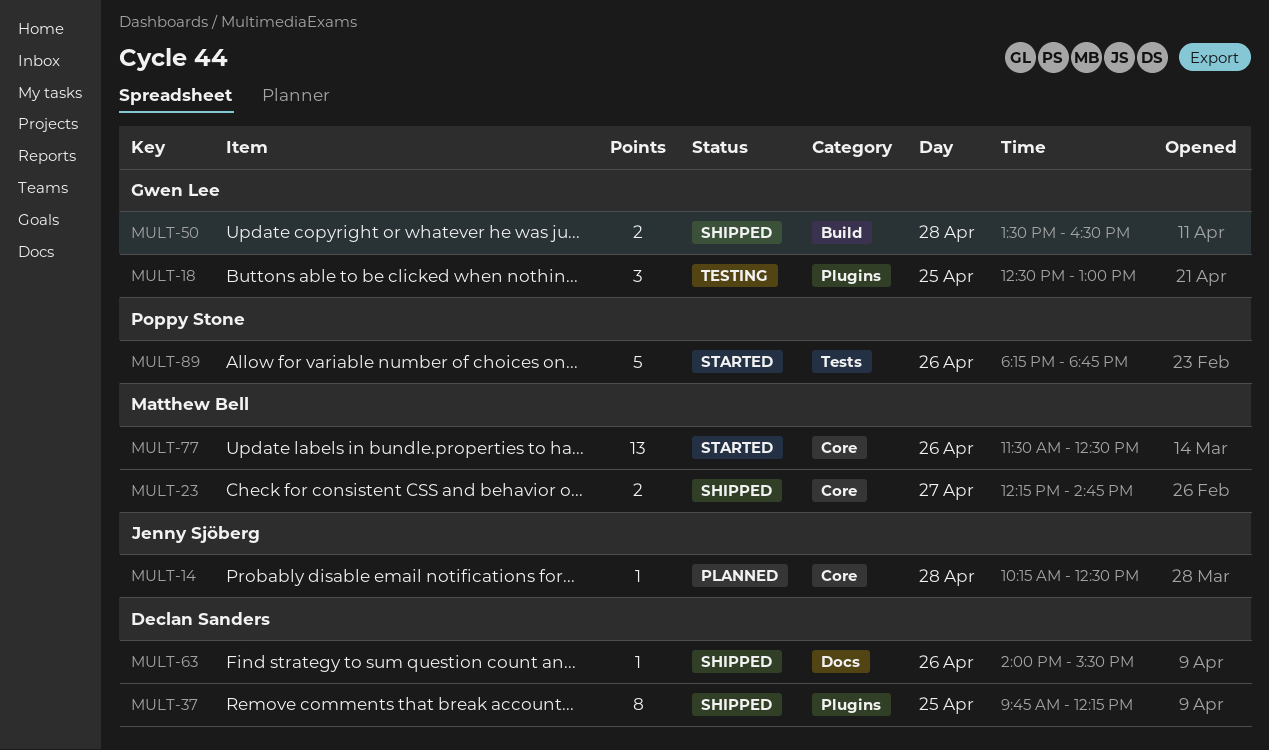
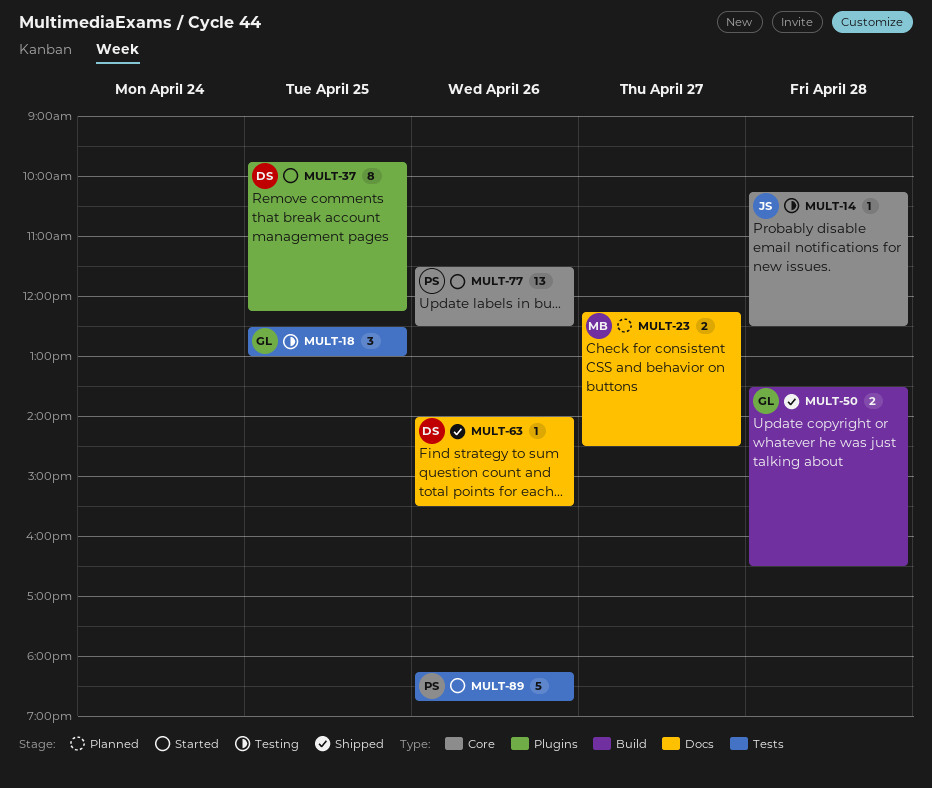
MULT-14, status: Planned -> Testing
MULT-18, label: Plugins -> Tests
MULT-23, status: Shipped -> Planned
MULT-23, label: Core -> Docs
MULT-23, ends: 14:45 -> 14:30
MULT-37, status: Shipped -> Started
MULT-77, owner: Matthew Bell -> Poppy Stone

